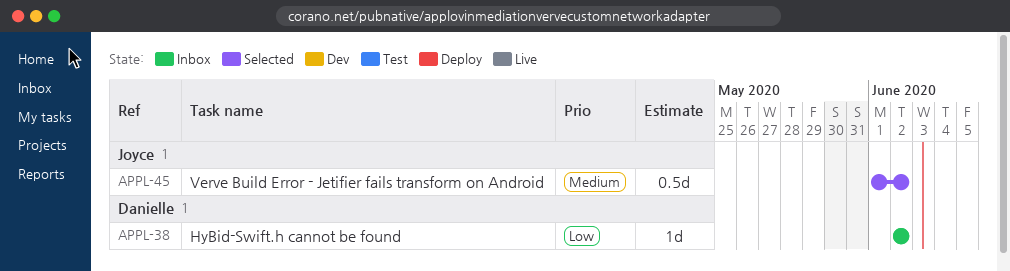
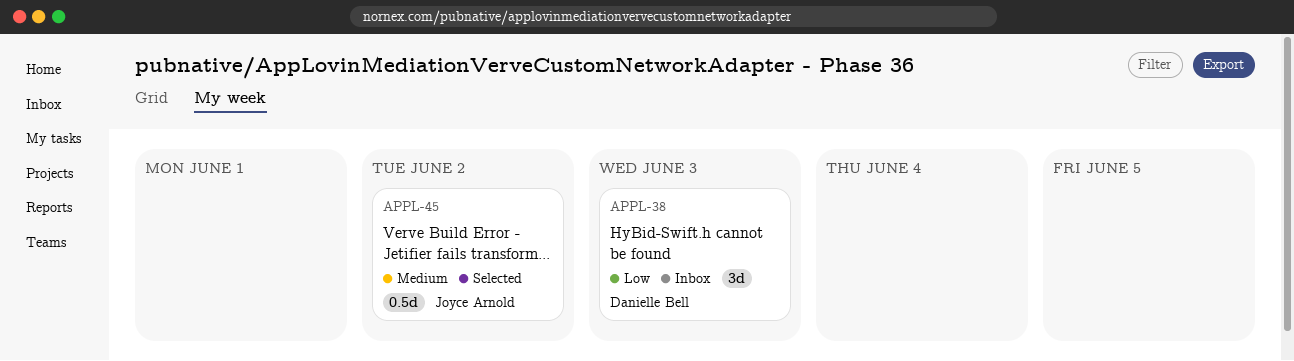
APPL-38, estimate: 1d -> 3d
APPL-38, due: Jun 2 -> Jun 3

